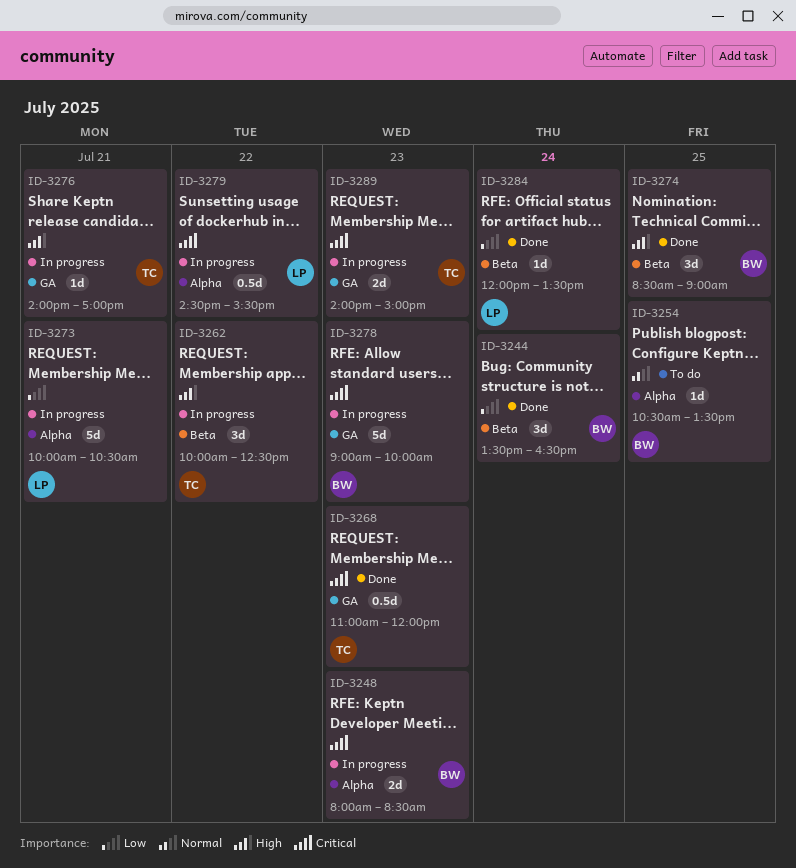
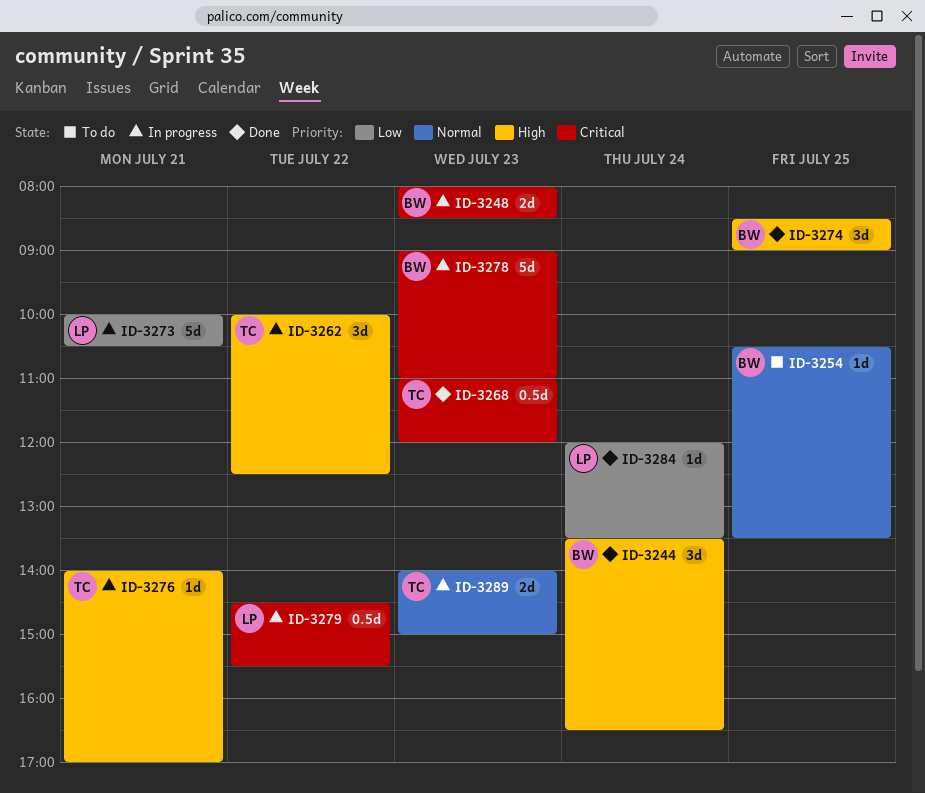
ID-3244, priority: Low -> High
ID-3278, ends: 10:00 -> 11:00
ID-3289, priority: Critical -> Normal

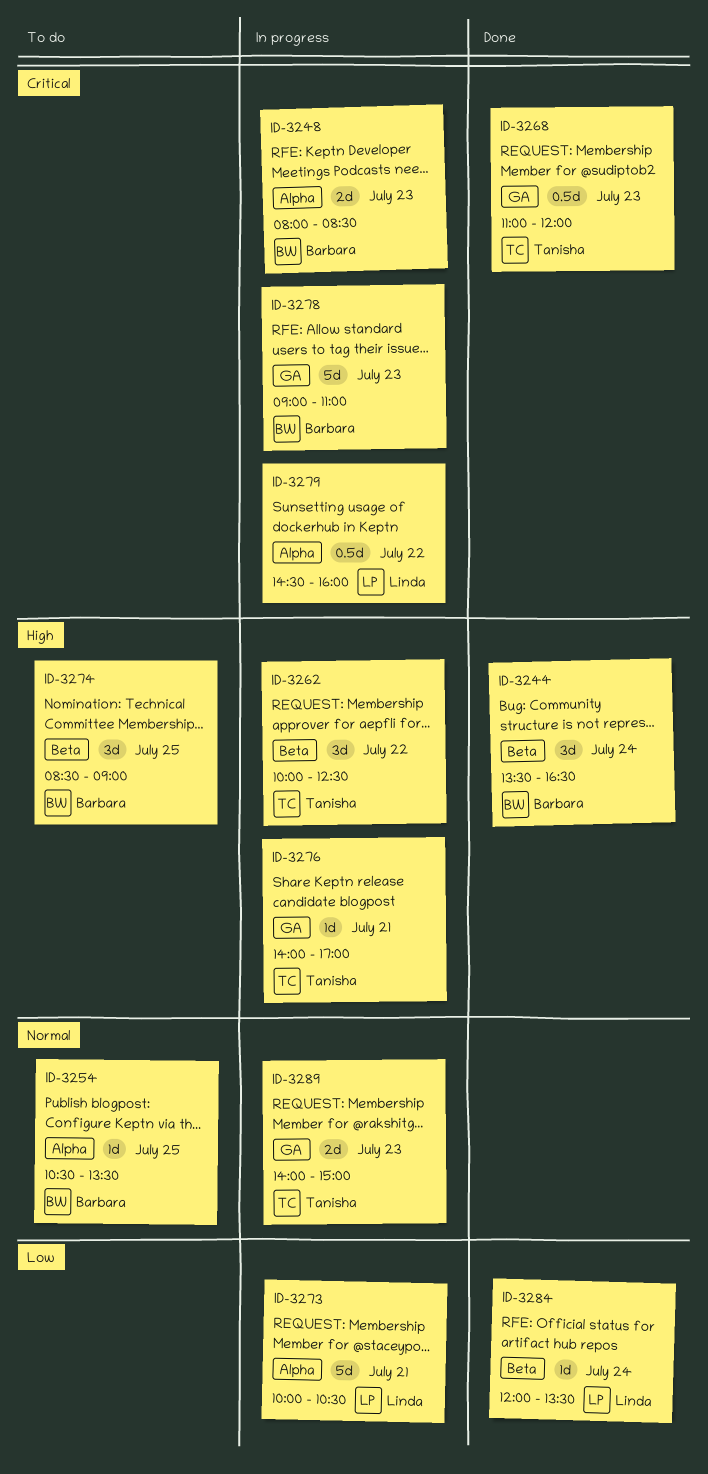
ID-3274, status: Done -> To do
ID-3279, ends: 15:30 -> 16:00

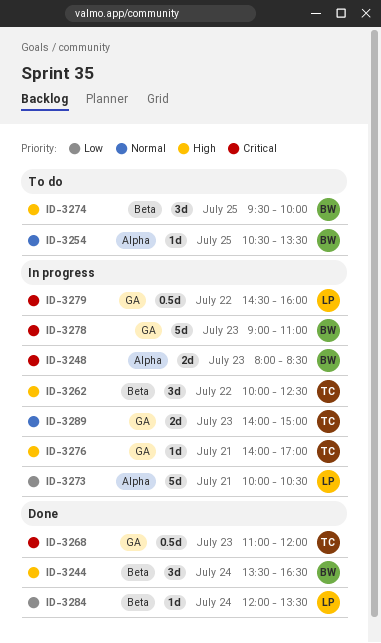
ID-3274, begins: 08:30 -> 09:30
ID-3274, ends: 09:00 -> 10:00
ID-3279, label: Alpha -> GA

